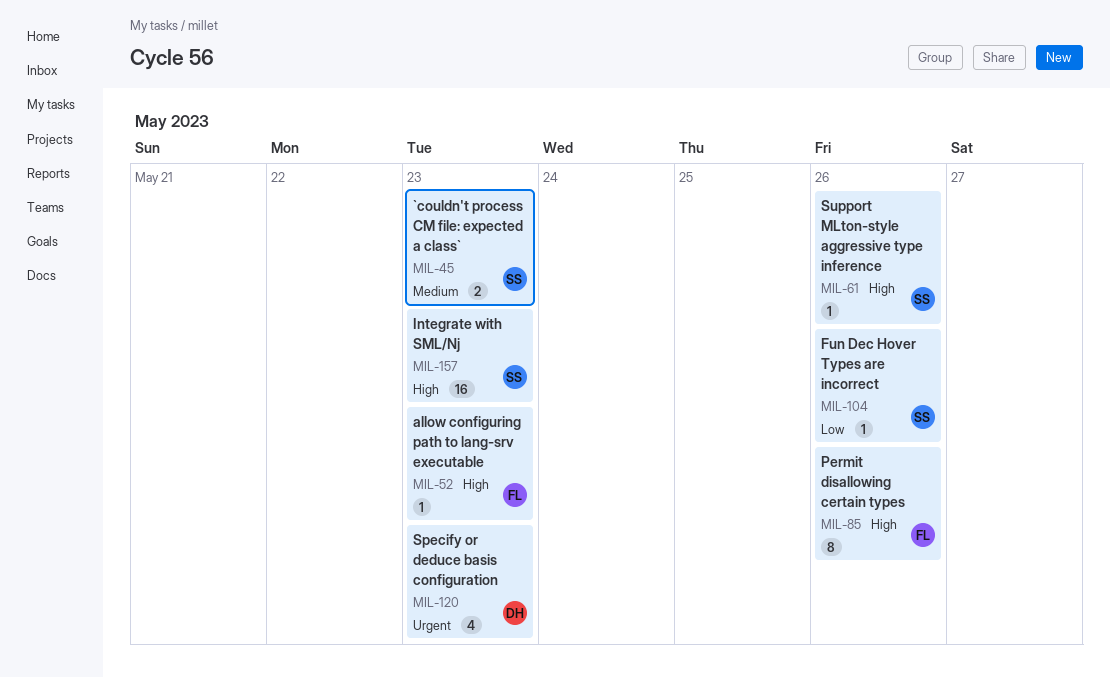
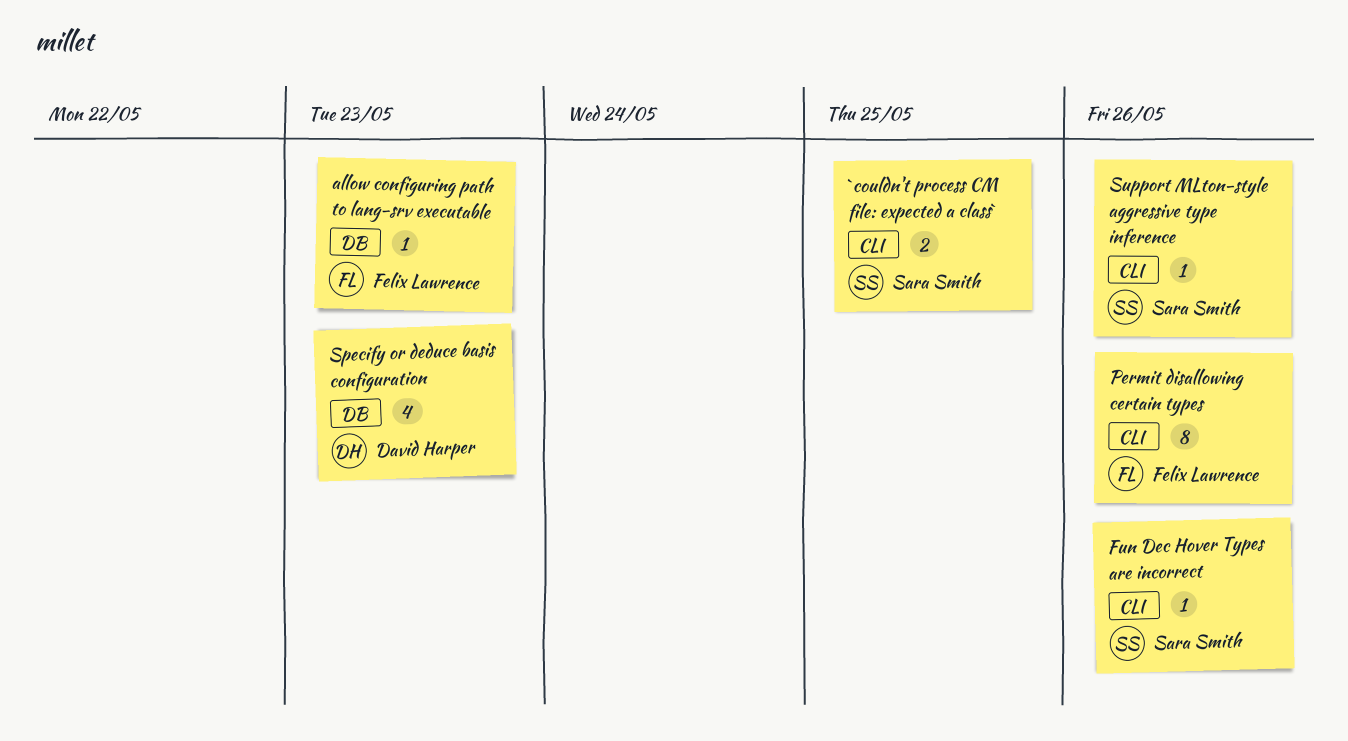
`couldn't process CM file: expected a class`, due: May 23 -> May 25
Integrate with SML/Nj: present -> none

